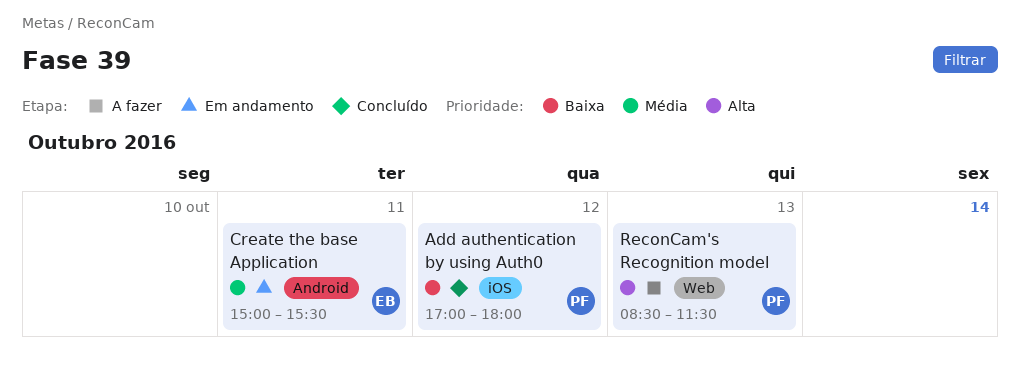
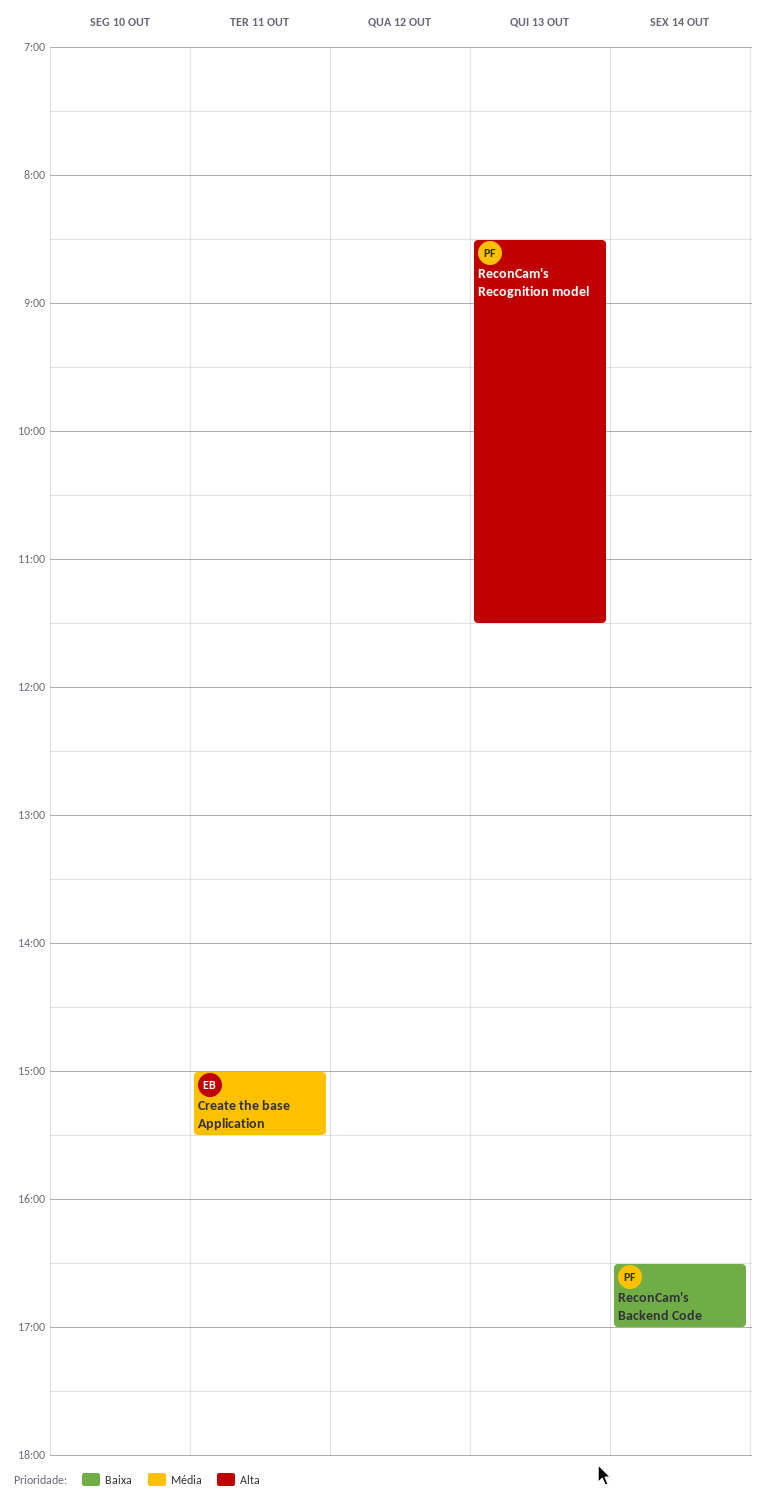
Add authentication by using Auth0: present -> none
ReconCam's Backend Code: none -> present

